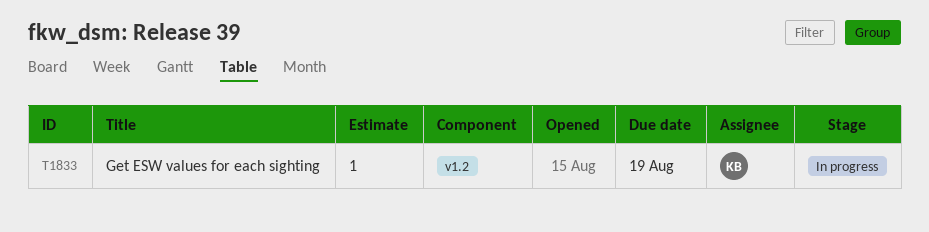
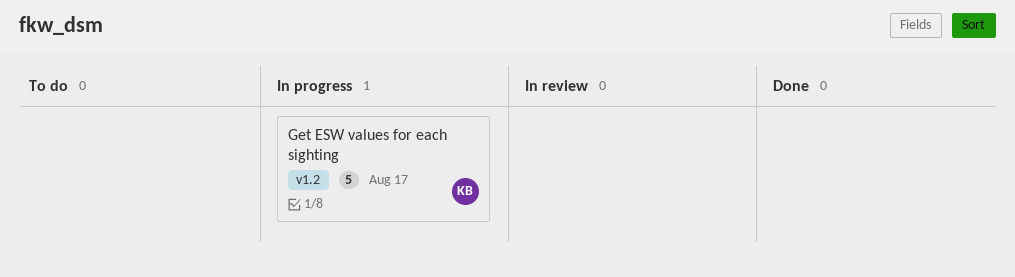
Get ESW values for each sighting, estimate: 1 -> 5
Get ESW values for each sighting, due: Aug 19 -> Aug 17

